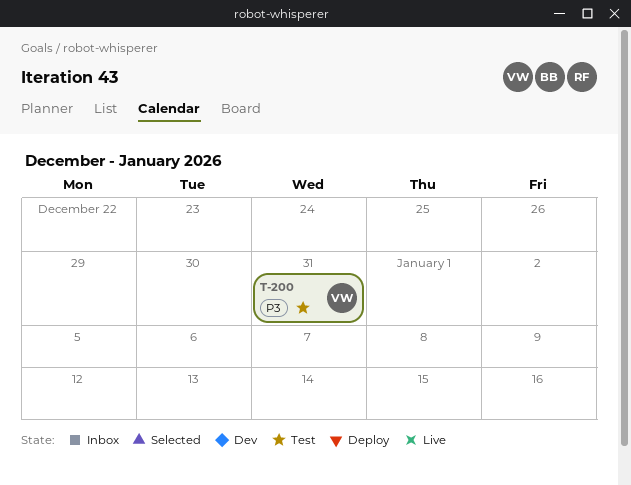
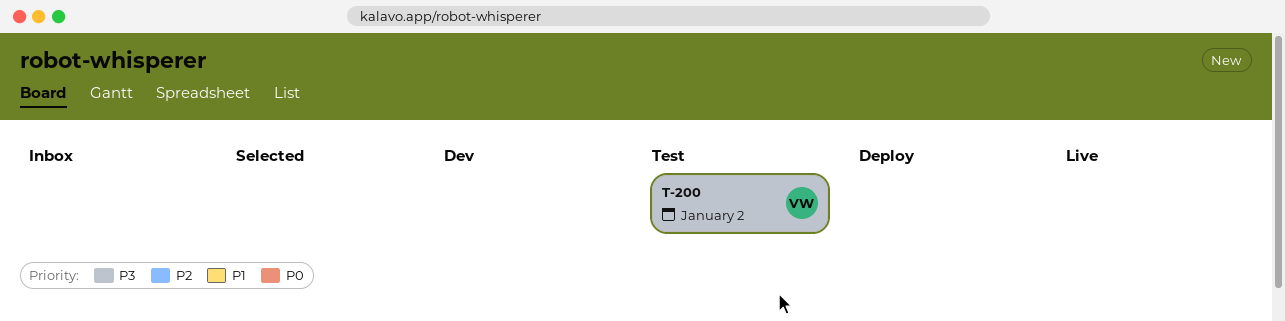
T-200, due: Dec 31 -> Jan 2

